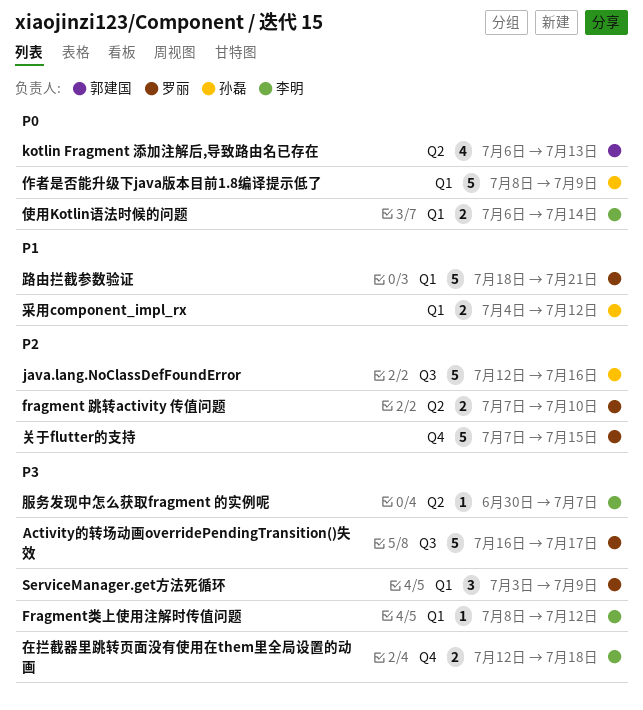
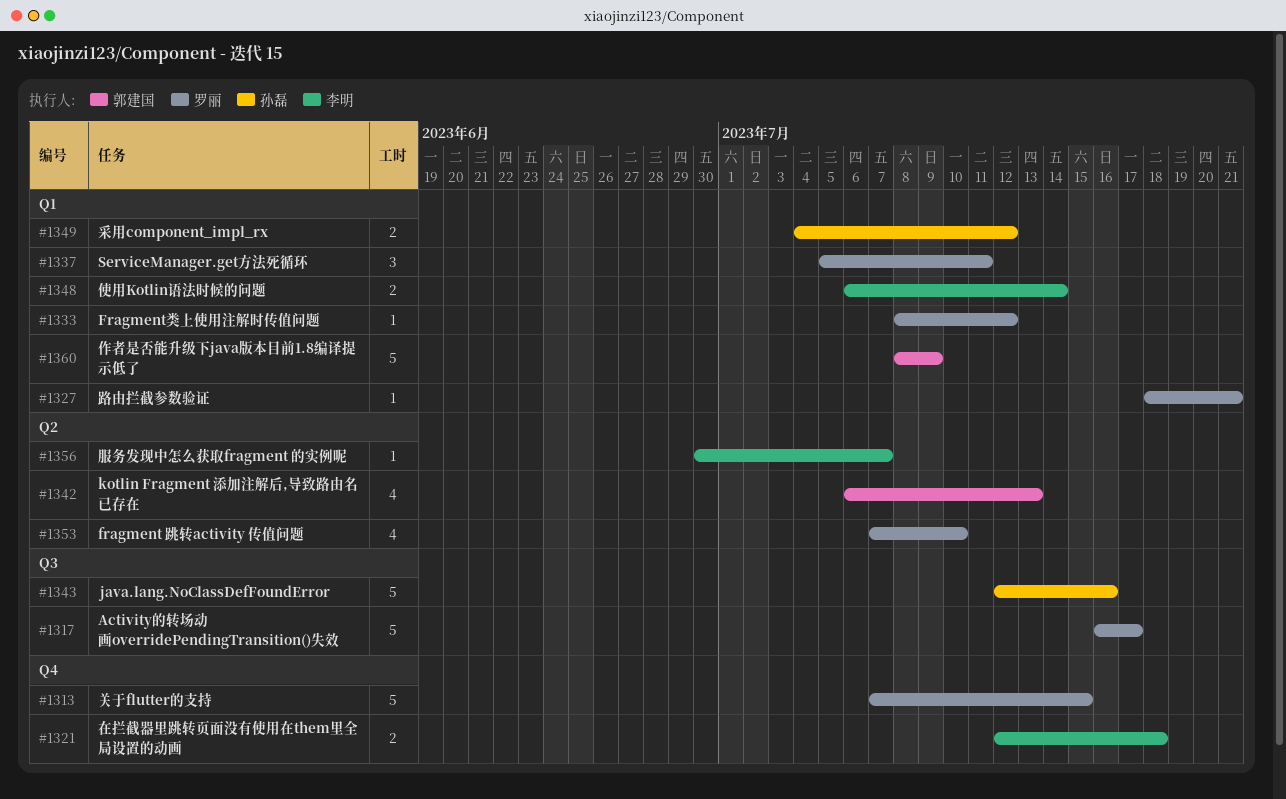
fragment 跳转activity 传值问题, estimate: 2 -> 4
Fragment类上使用注解时传值问题, owner: 李明 -> 罗丽
ServiceManager.get方法死循环, start: Jul 3 -> Jul 5
ServiceManager.get方法死循环, due: Jul 9 -> Jul 11
作者是否能升级下java版本目前1.8编译提示低了, owner: 孙磊 -> 郭建国
路由拦截参数验证, estimate: 5 -> 1

